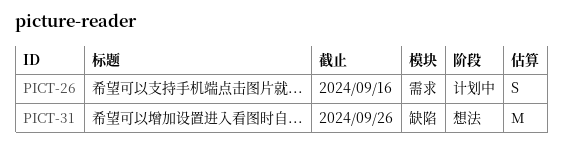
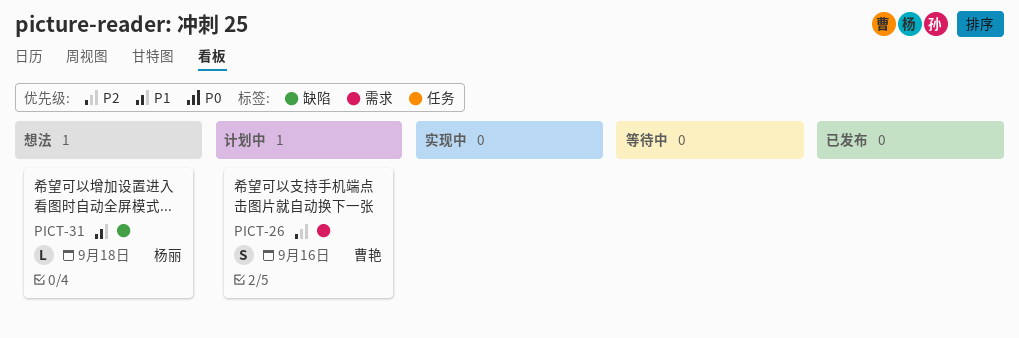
PICT-31, estimate: M -> L
PICT-31, due: Sep 26 -> Sep 18

